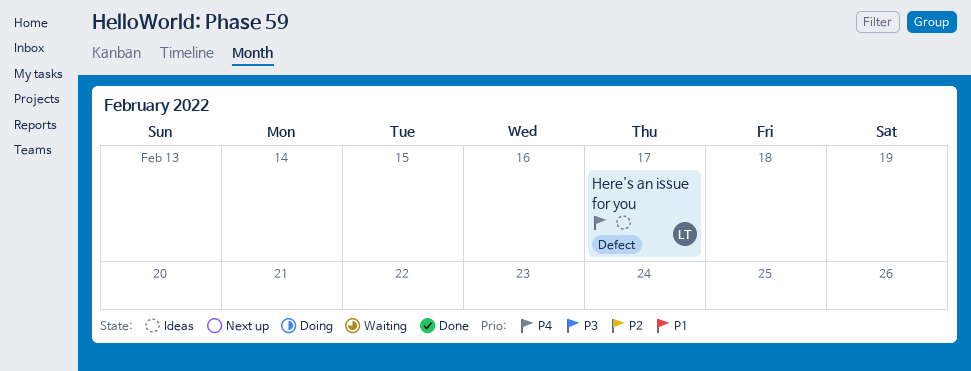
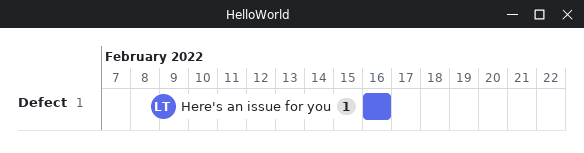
Here's an issue for you, due: Feb 17 -> Feb 16

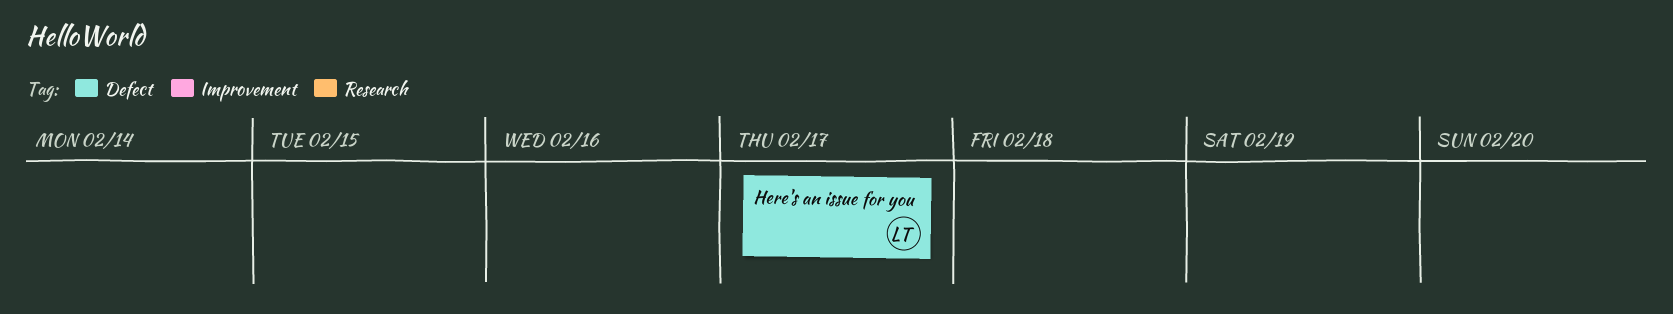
Here's an issue for you, due: Feb 16 -> Feb 17

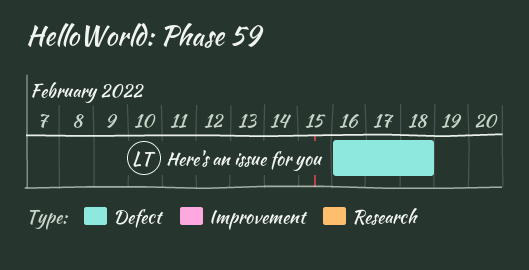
Here's an issue for you, due: Feb 17 -> Feb 18

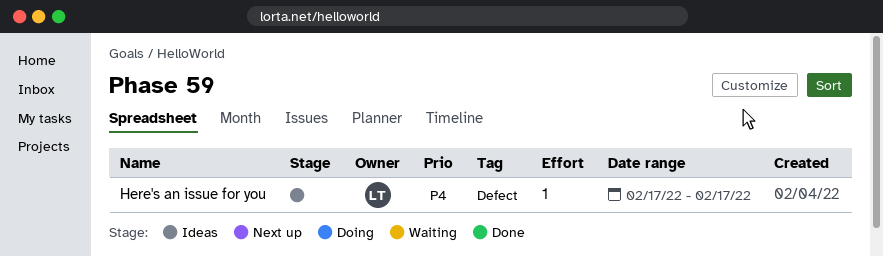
Here's an issue for you, start: Feb 16 -> Feb 17
Here's an issue for you, due: Feb 18 -> Feb 17

